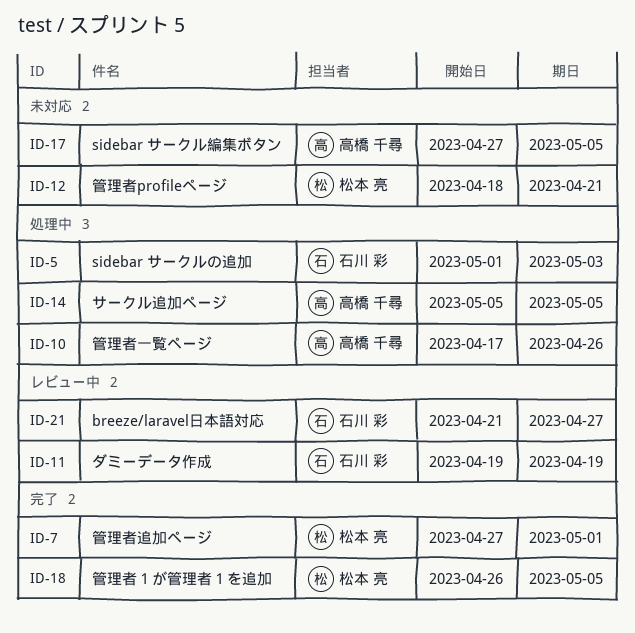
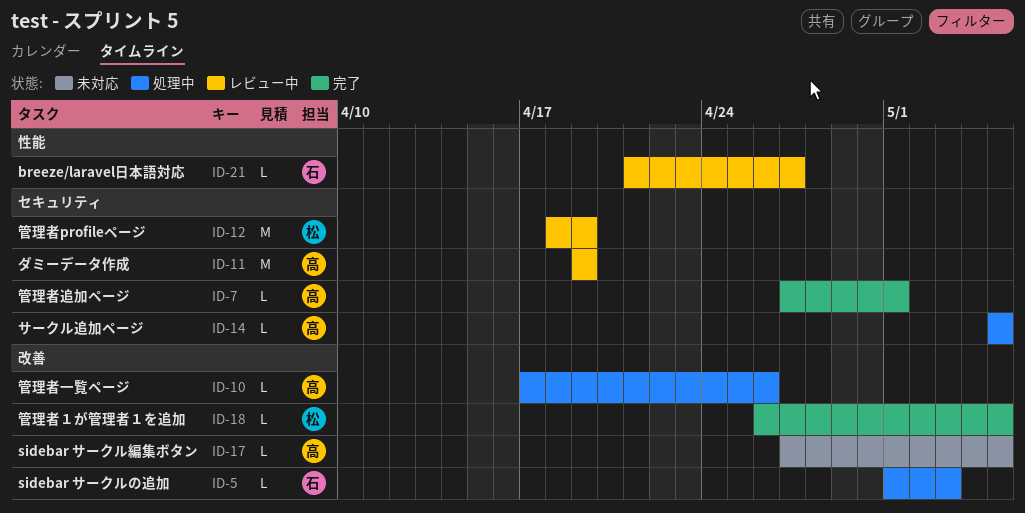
ID-7, owner: 松本 亮 -> 高橋 千尋
ID-11, owner: 石川 彩 -> 高橋 千尋
ID-12, status: 未対応 -> レビュー中
ID-12, due: Apr 21 -> Apr 19

